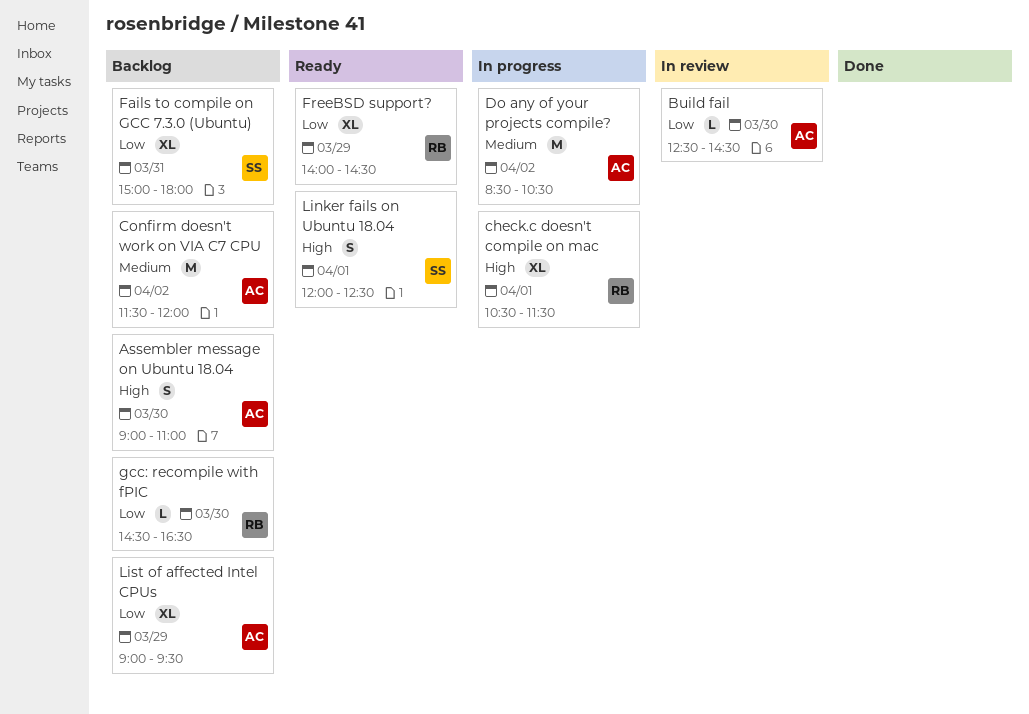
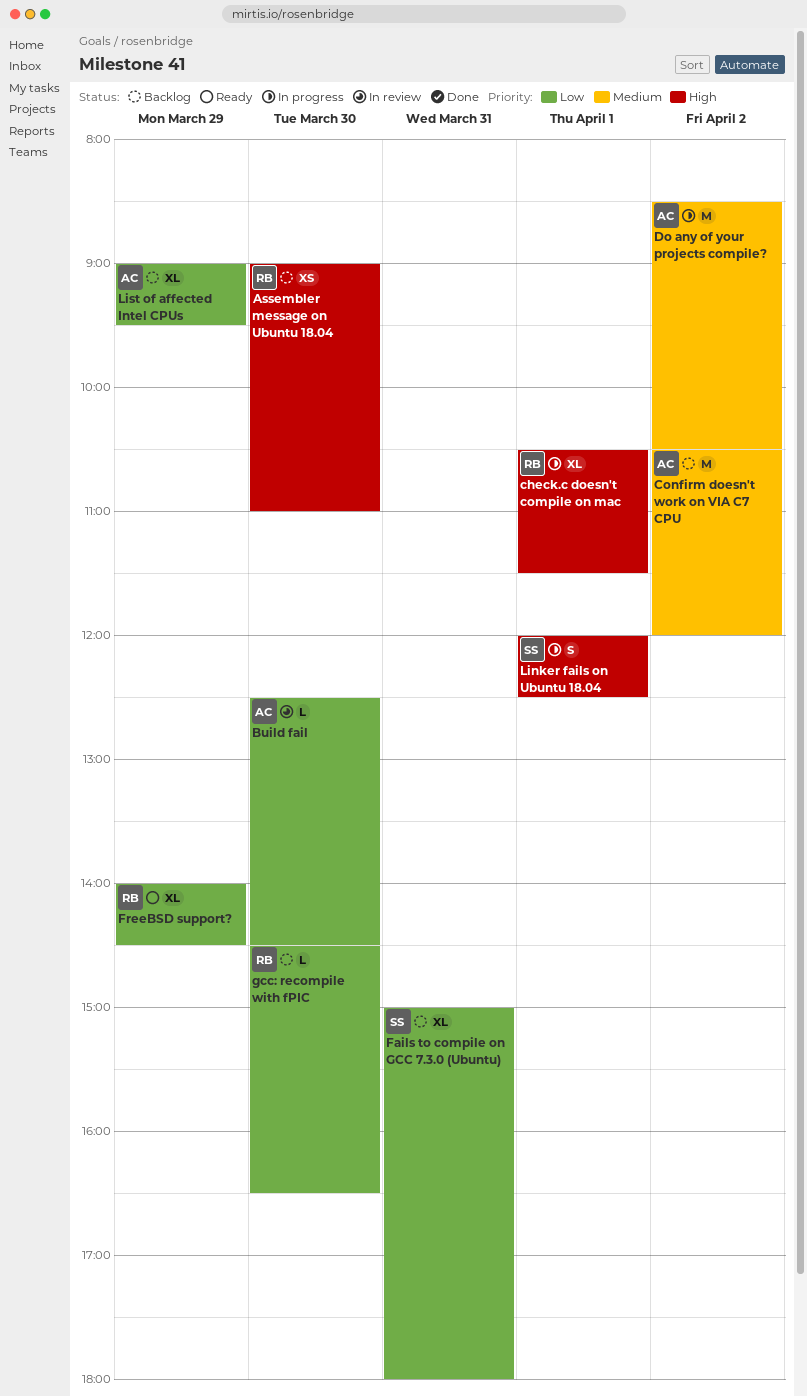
Assembler message on Ubuntu 18.04, owner: AC -> RB
Assembler message on Ubuntu 18.04, estimate: S -> XS
Confirm doesn't work on VIA C7 CPU, begins: 11:30 -> 10:30
Linker fails on Ubuntu 18.04, status: Ready -> In progress

